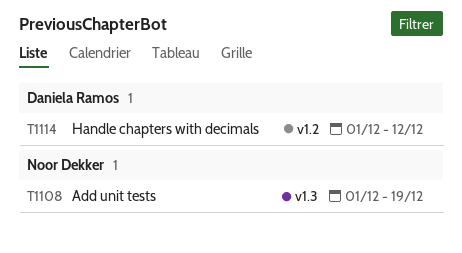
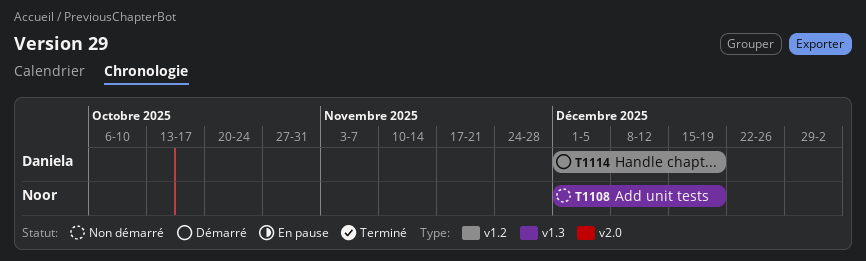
T1114, due: Dec 12 -> Dec 19

